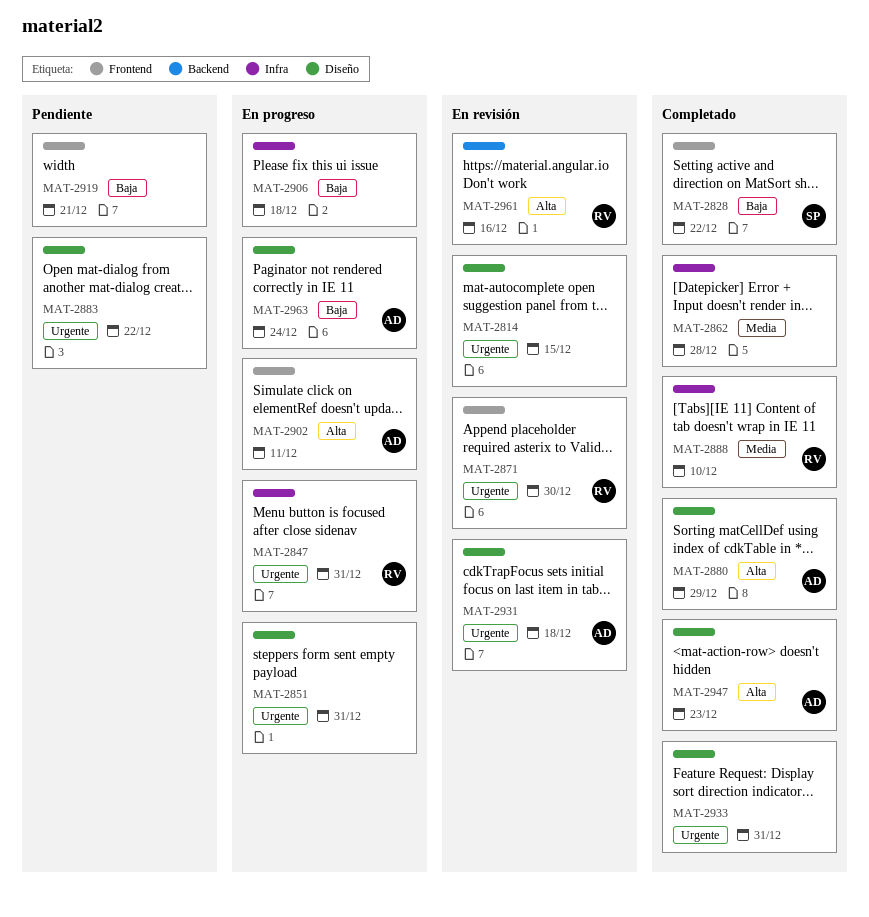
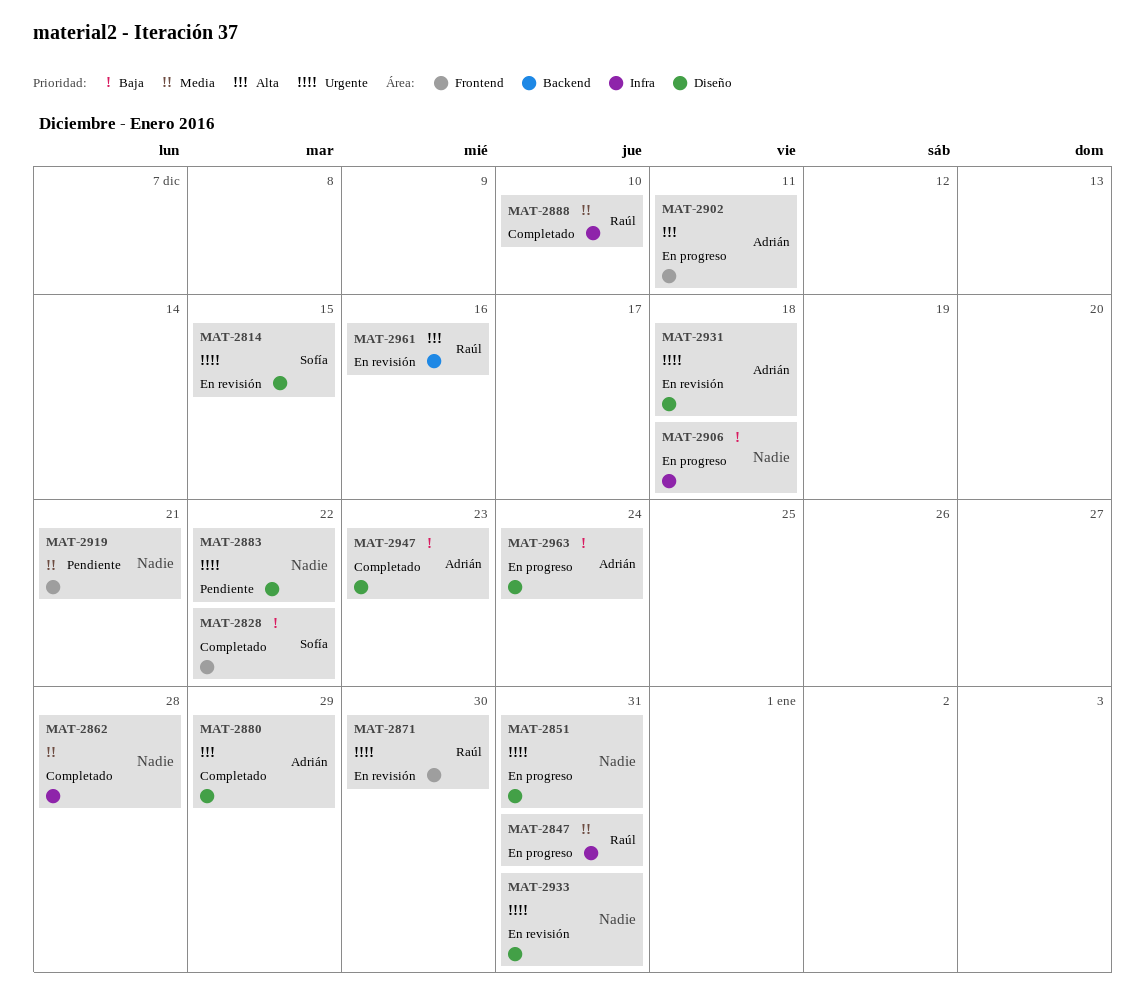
MAT-2814, owner: none -> Sofía
MAT-2847, priority: Urgente -> Media
MAT-2919, priority: Baja -> Media
MAT-2933, status: Completado -> En revisión
MAT-2947, priority: Alta -> Baja

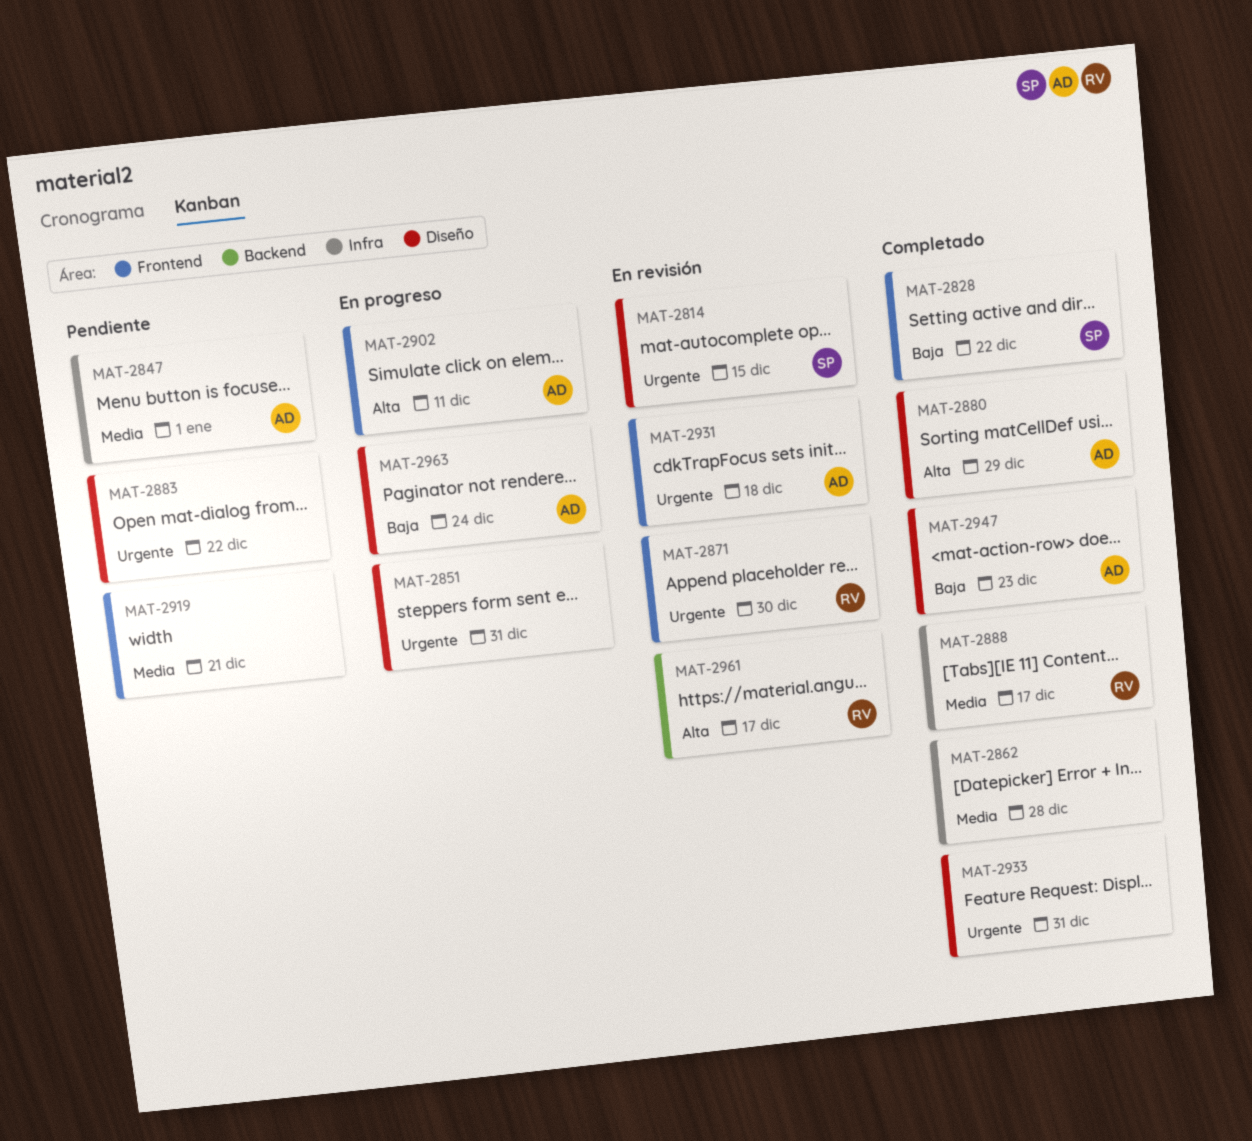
MAT-2847, status: En progreso -> Pendiente
MAT-2847, owner: Raúl -> Adrián
MAT-2847, due: Dec 31 -> Jan 1
MAT-2888, due: Dec 10 -> Dec 17
MAT-2906: present -> none
MAT-2931, label: Diseño -> Frontend
MAT-2933, status: En revisión -> Completado
MAT-2961, due: Dec 16 -> Dec 17

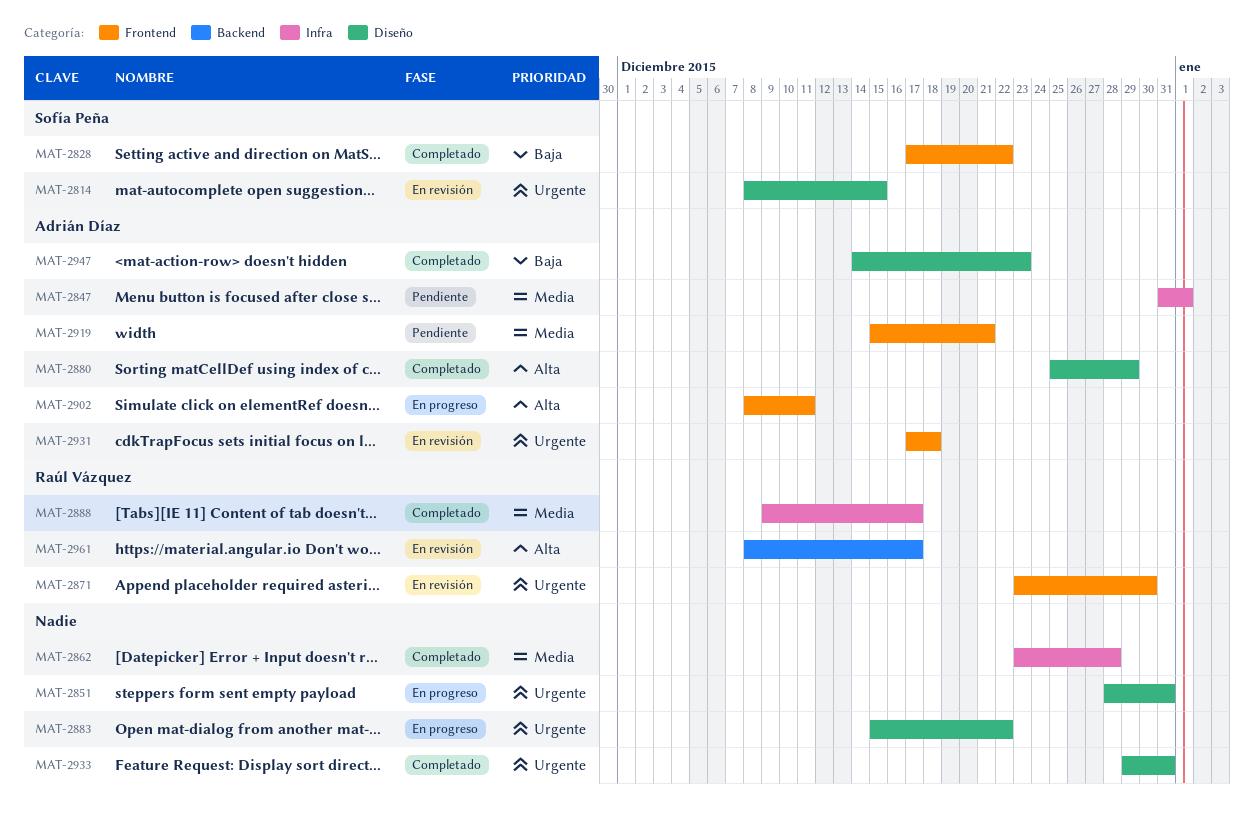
MAT-2883, status: Pendiente -> En progreso
MAT-2919, owner: none -> Adrián Díaz
MAT-2963: present -> none

